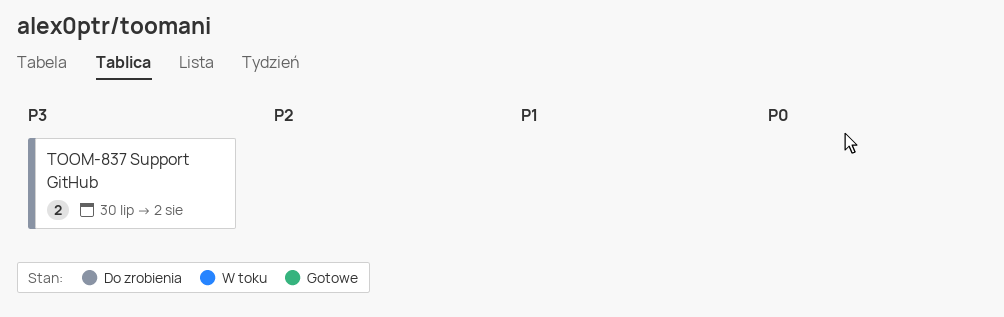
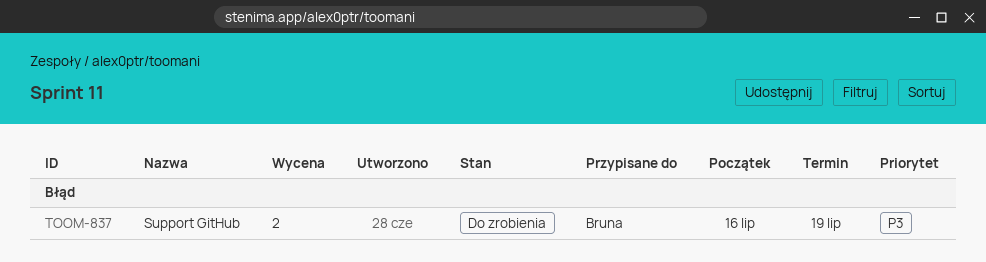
TOOM-837, start: Jul 30 -> Jul 16
TOOM-837, due: Aug 2 -> Jul 19

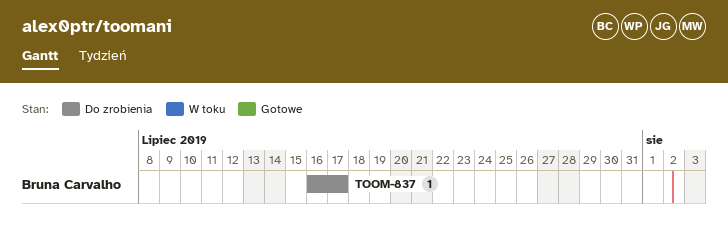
TOOM-837, estimate: 2 -> 1
TOOM-837, due: Jul 19 -> Jul 17

